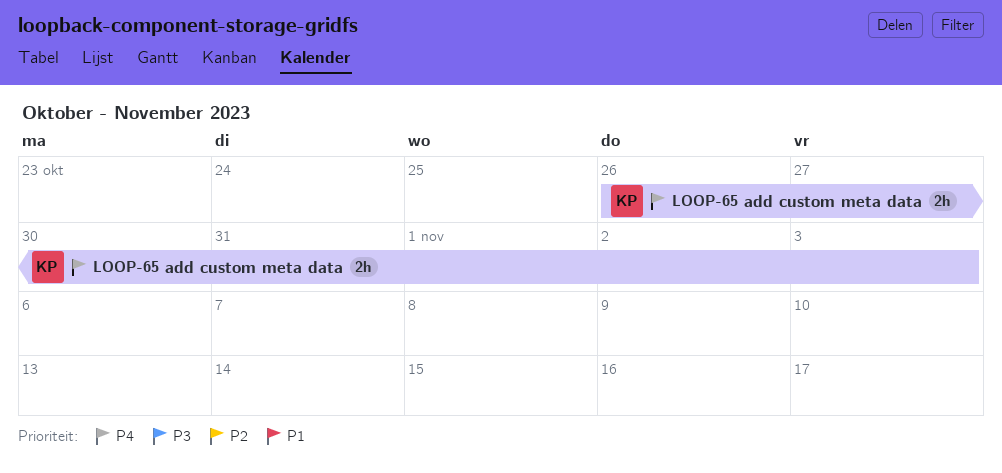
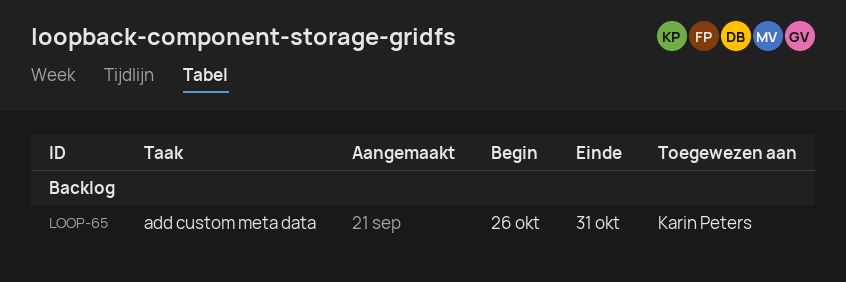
LOOP-65, due: Nov 3 -> Oct 31

